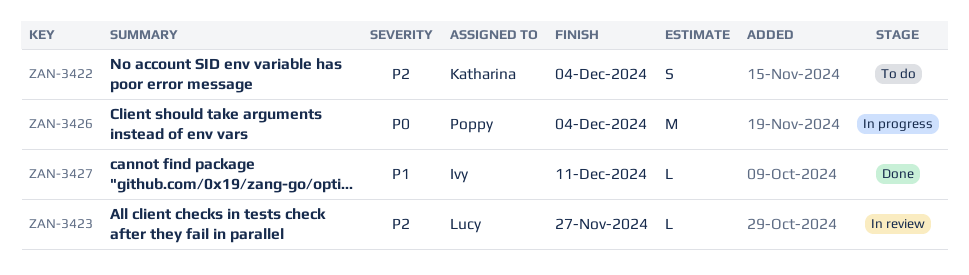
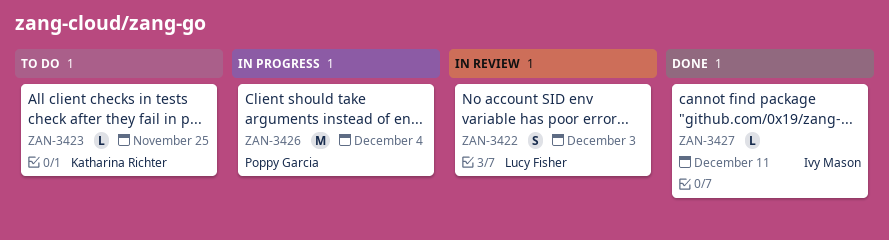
ZAN-3422, status: To do -> In review
ZAN-3422, owner: Katharina Richter -> Lucy Fisher
ZAN-3422, due: Dec 4 -> Dec 3
ZAN-3423, status: In review -> To do
ZAN-3423, owner: Lucy Fisher -> Katharina Richter
ZAN-3423, due: Nov 27 -> Nov 25

